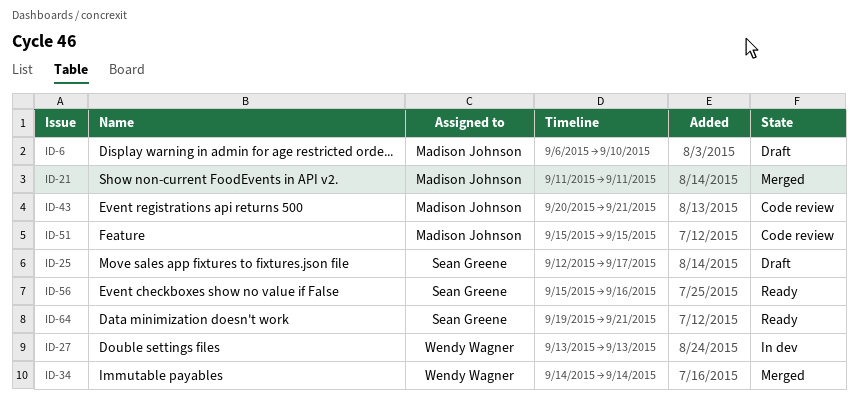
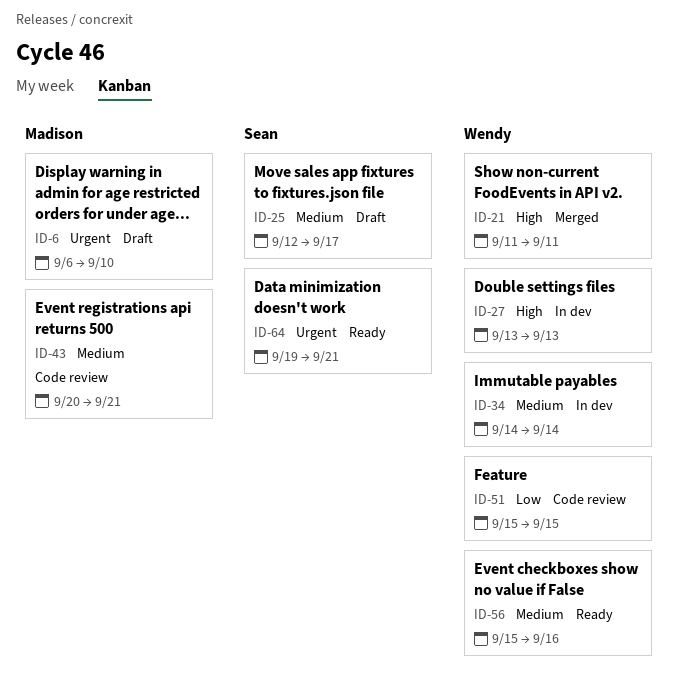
ID-21, owner: Madison Johnson -> Wendy Wagner
ID-34, status: Merged -> In dev
ID-51, owner: Madison Johnson -> Wendy Wagner
ID-56, owner: Sean Greene -> Wendy Wagner

